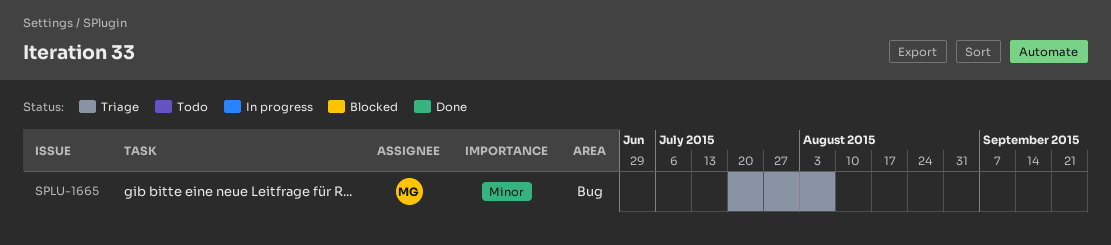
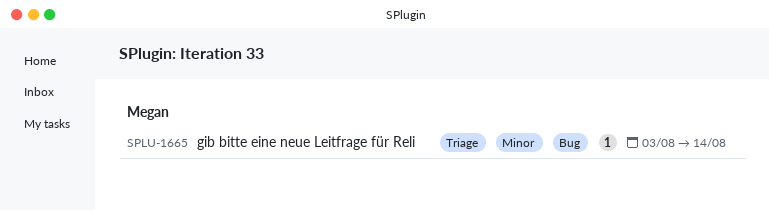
SPLU-1665, start: Jul 20 -> Aug 3
SPLU-1665, due: Aug 7 -> Aug 14

